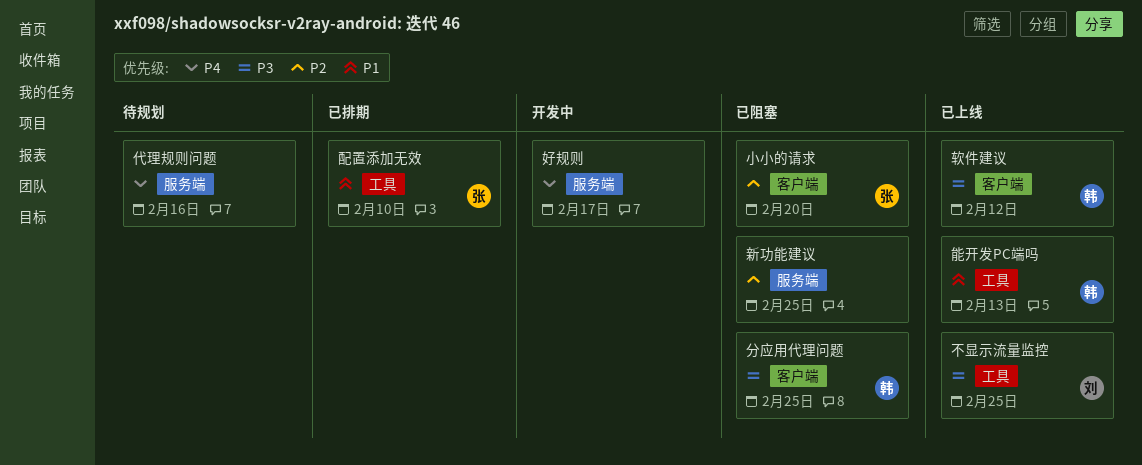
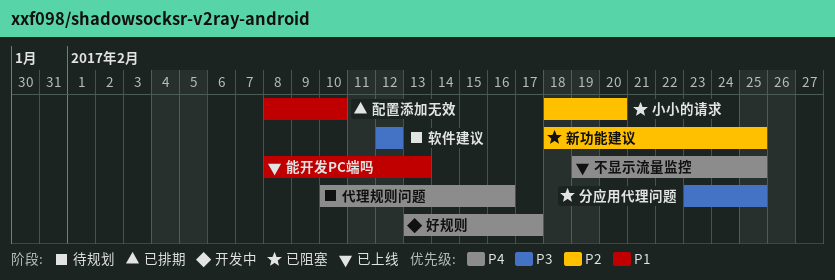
不显示流量监控, priority: P3 -> P4
软件建议, status: 已上线 -> 待规划

